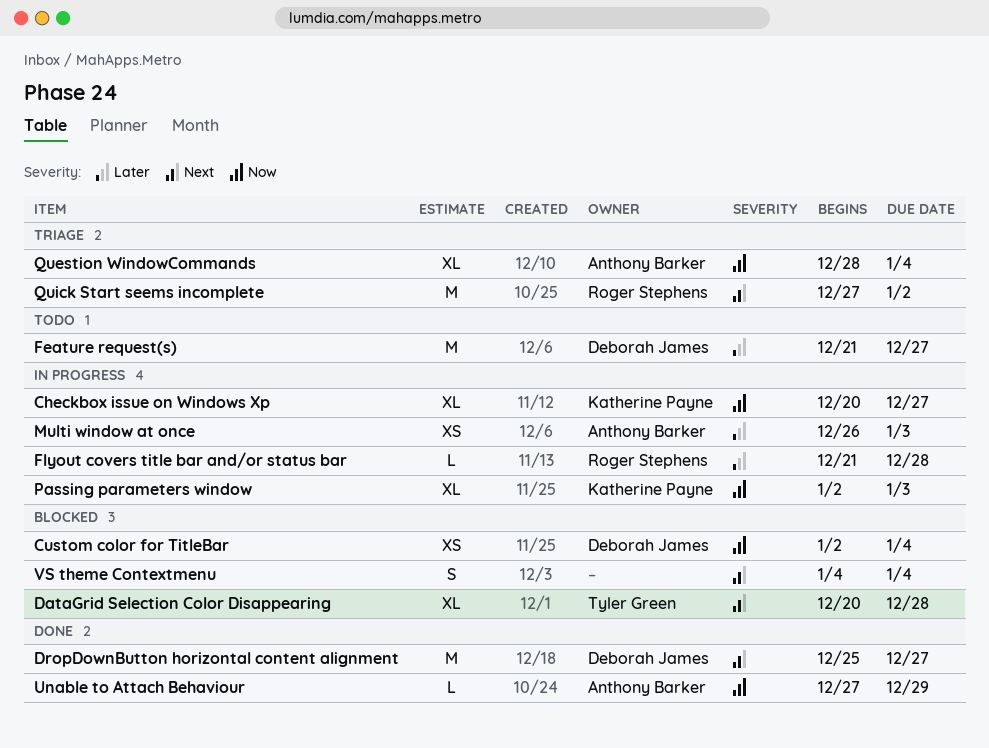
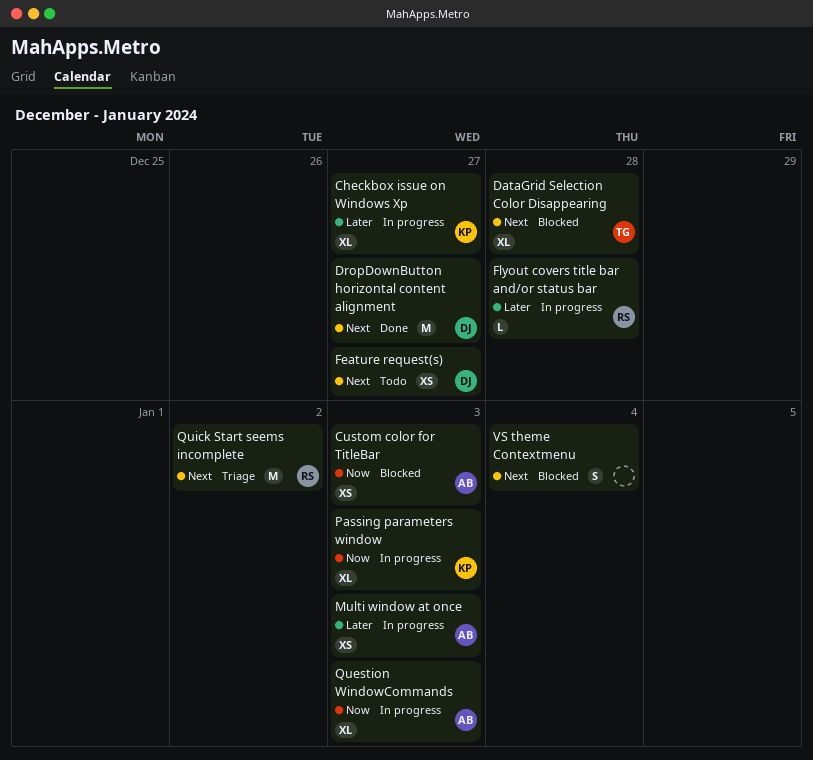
Checkbox issue on Windows Xp, priority: Now -> Later
Custom color for TitleBar, owner: Deborah James -> Anthony Barker
Custom color for TitleBar, due: Jan 4 -> Jan 3
Feature request(s), priority: Later -> Next
Feature request(s), estimate: M -> XS
Question WindowCommands, status: Triage -> In progress
Question WindowCommands, due: Jan 4 -> Jan 3
Unable to Attach Behaviour: present -> none

